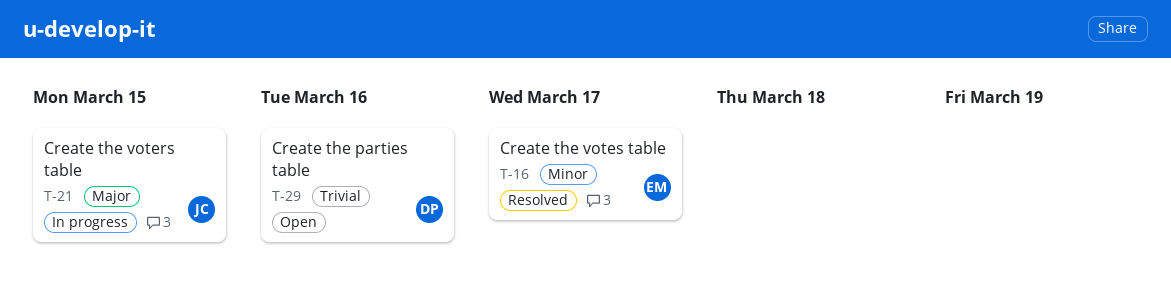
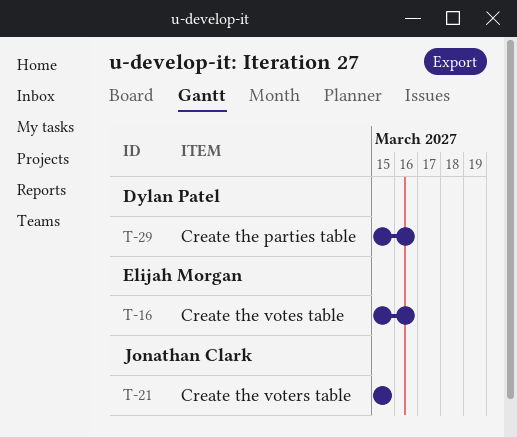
T-16, due: Mar 17 -> Mar 16

